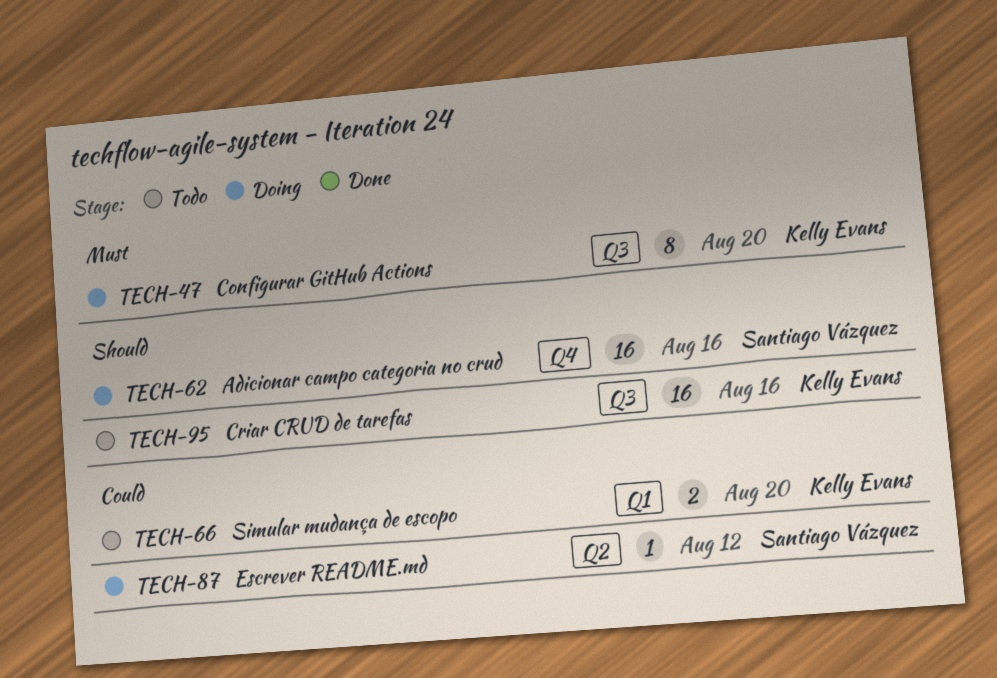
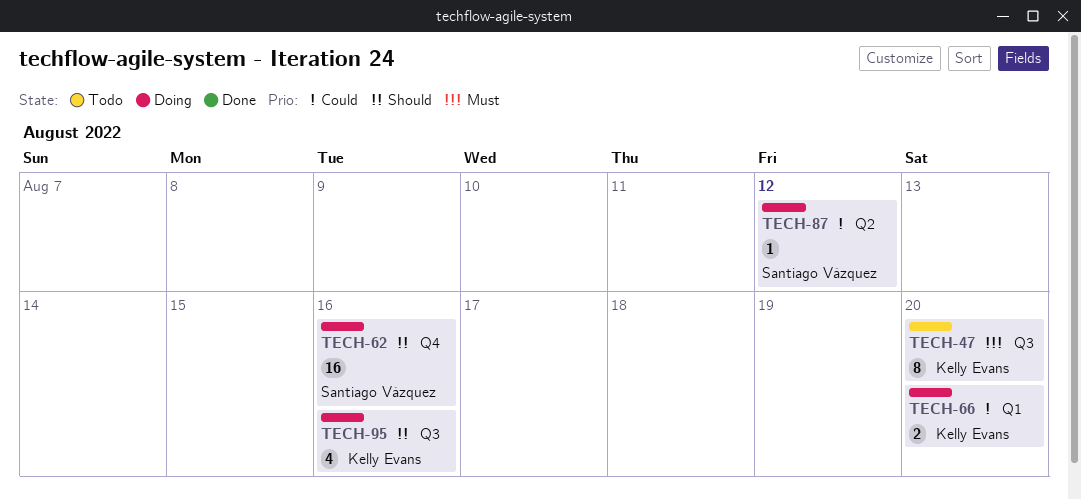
TECH-47, status: Doing -> Todo
TECH-66, status: Todo -> Doing
TECH-95, status: Todo -> Doing
TECH-95, estimate: 16 -> 4

